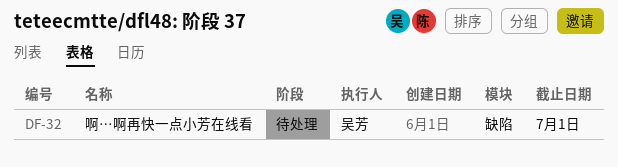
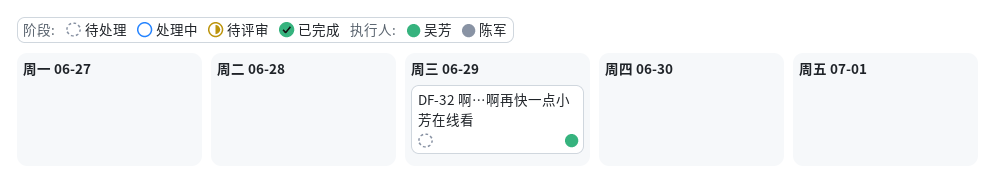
DF-32, due: Jul 1 -> Jun 29

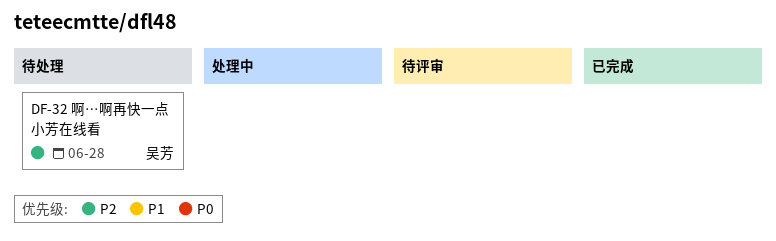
DF-32, due: Jun 29 -> Jun 28

